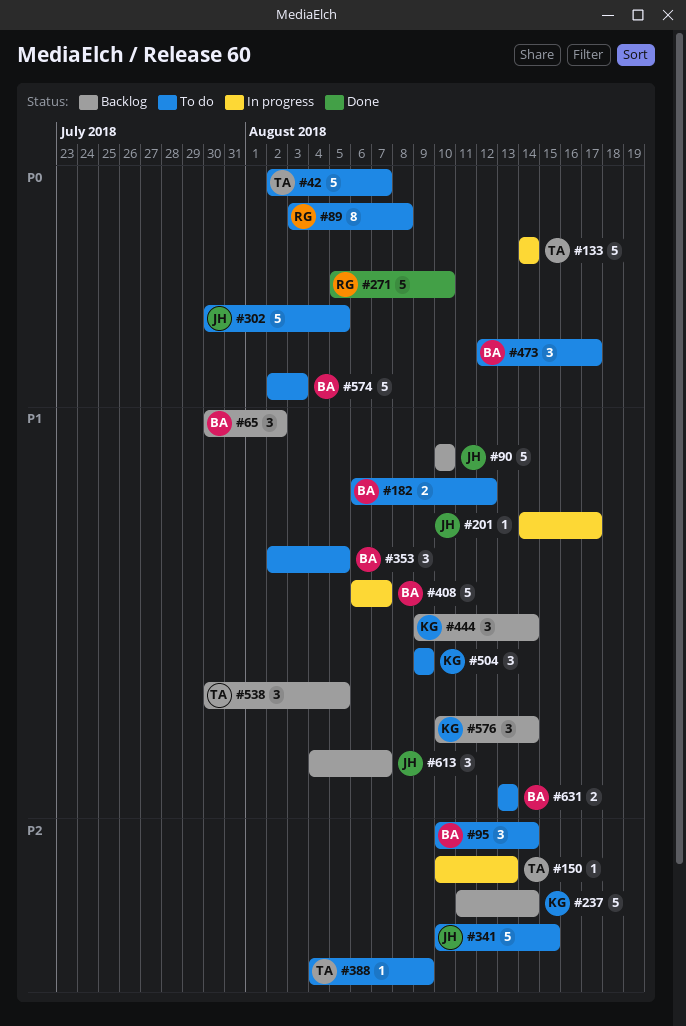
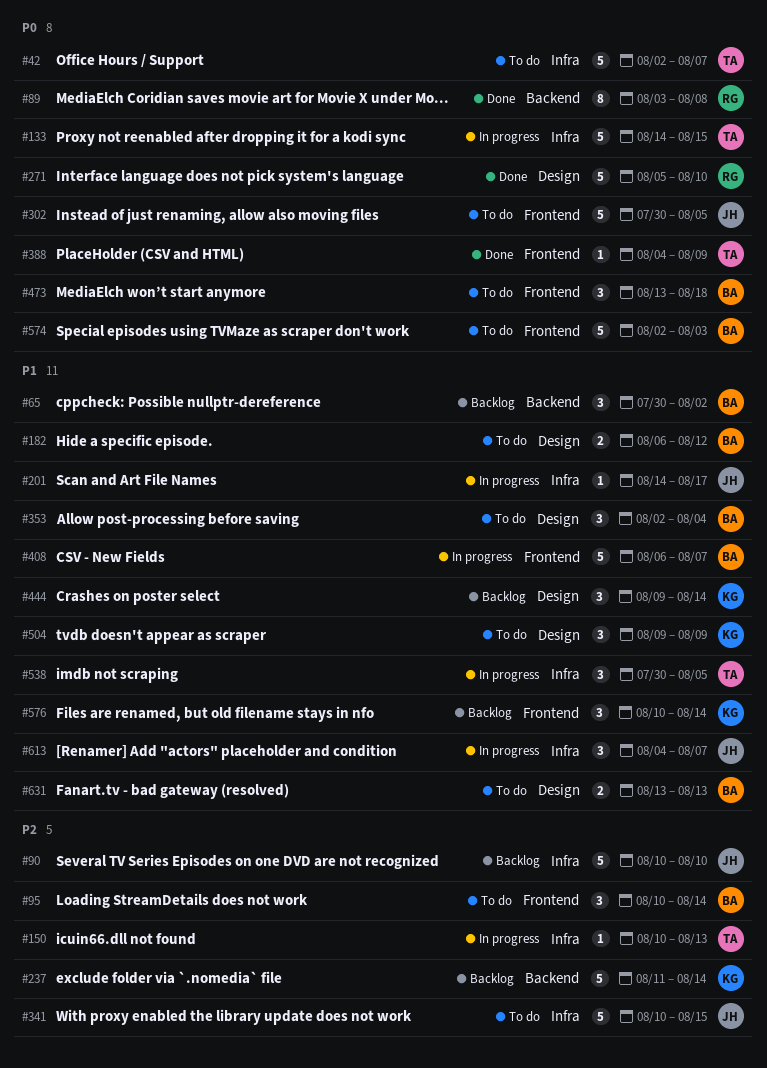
#89, status: To do -> Done
#90, priority: P1 -> P2
#133, due: Aug 14 -> Aug 15
#353, due: Aug 5 -> Aug 4
#388, status: To do -> Done
#388, priority: P2 -> P0
#473, start: Aug 12 -> Aug 13
#473, due: Aug 17 -> Aug 18
#538, status: Backlog -> In progress
#613, status: Backlog -> In progress

